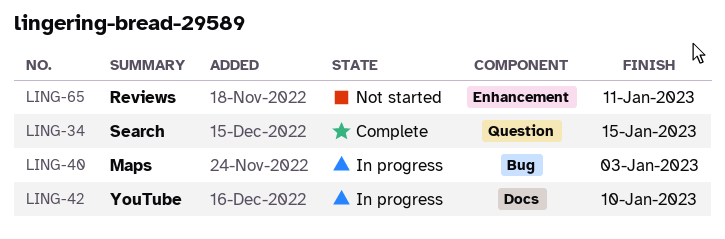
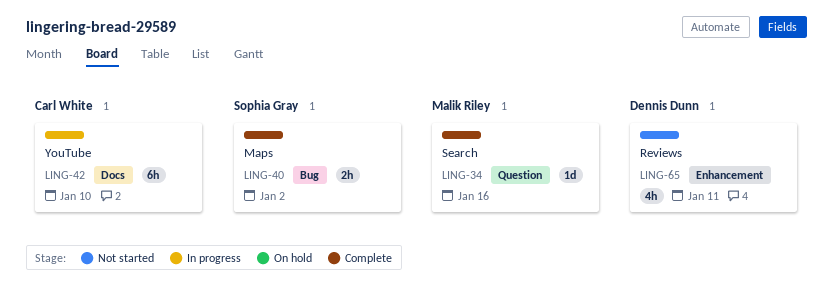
LING-34, due: Jan 15 -> Jan 16
LING-40, status: In progress -> Complete
LING-40, due: Jan 3 -> Jan 2

